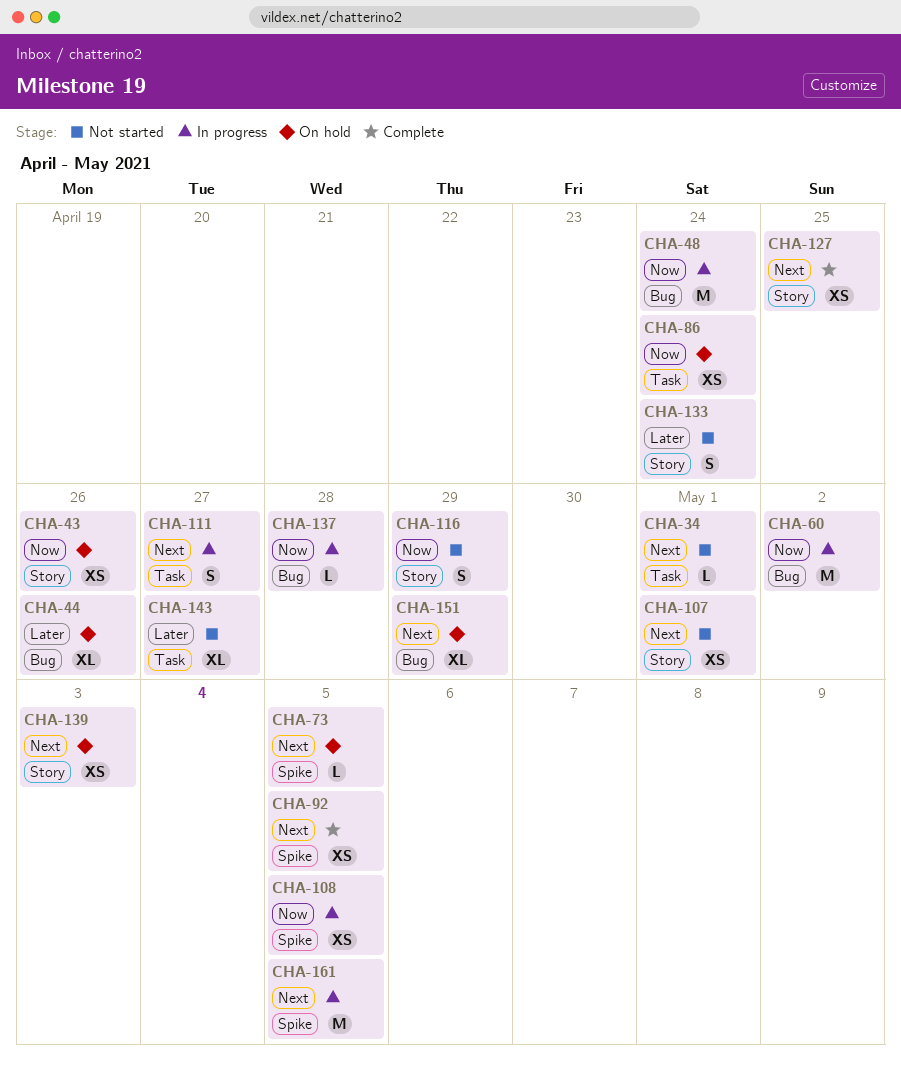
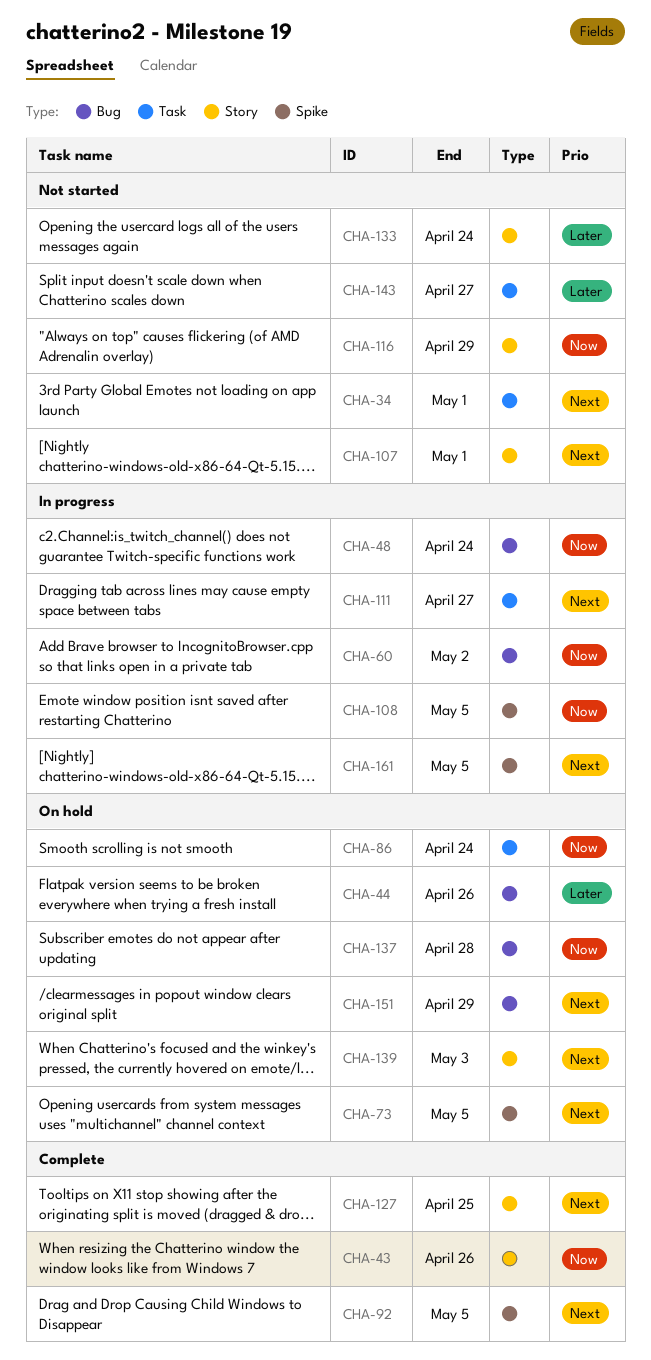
CHA-43, status: On hold -> Complete
CHA-137, status: In progress -> On hold

